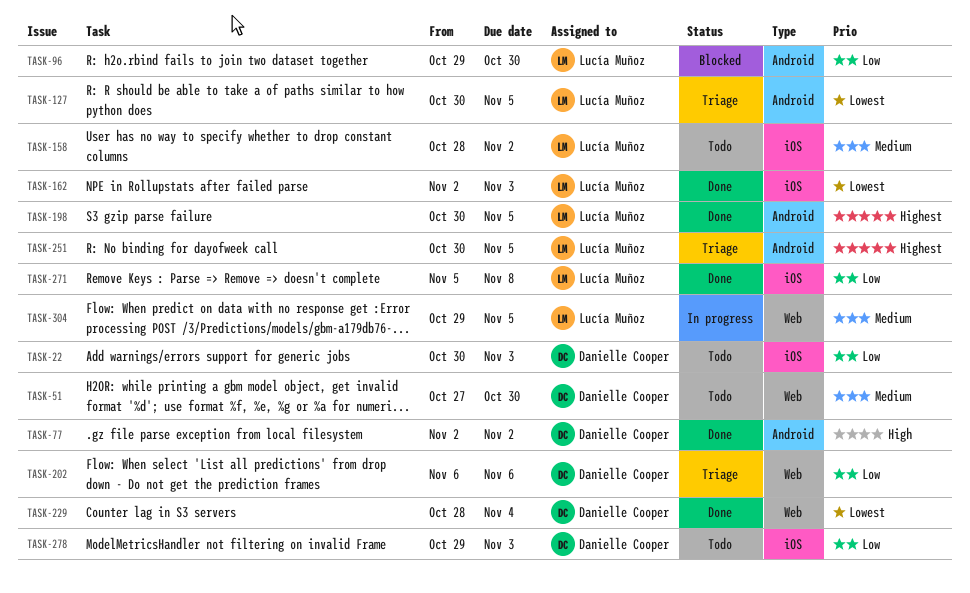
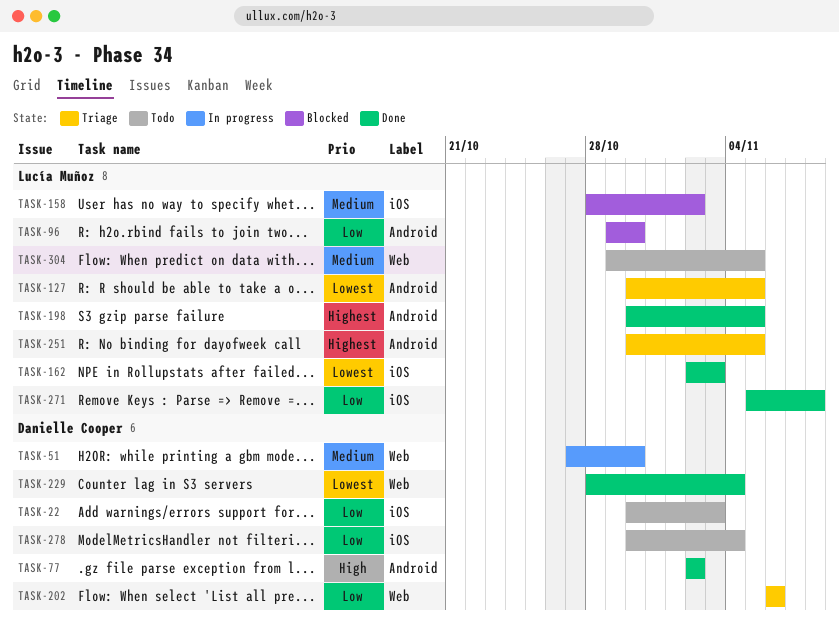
TASK-51, status: Todo -> In progress
TASK-158, status: Todo -> Blocked
TASK-278, start: Oct 29 -> Oct 30
TASK-278, due: Nov 3 -> Nov 4
TASK-304, status: In progress -> Todo

